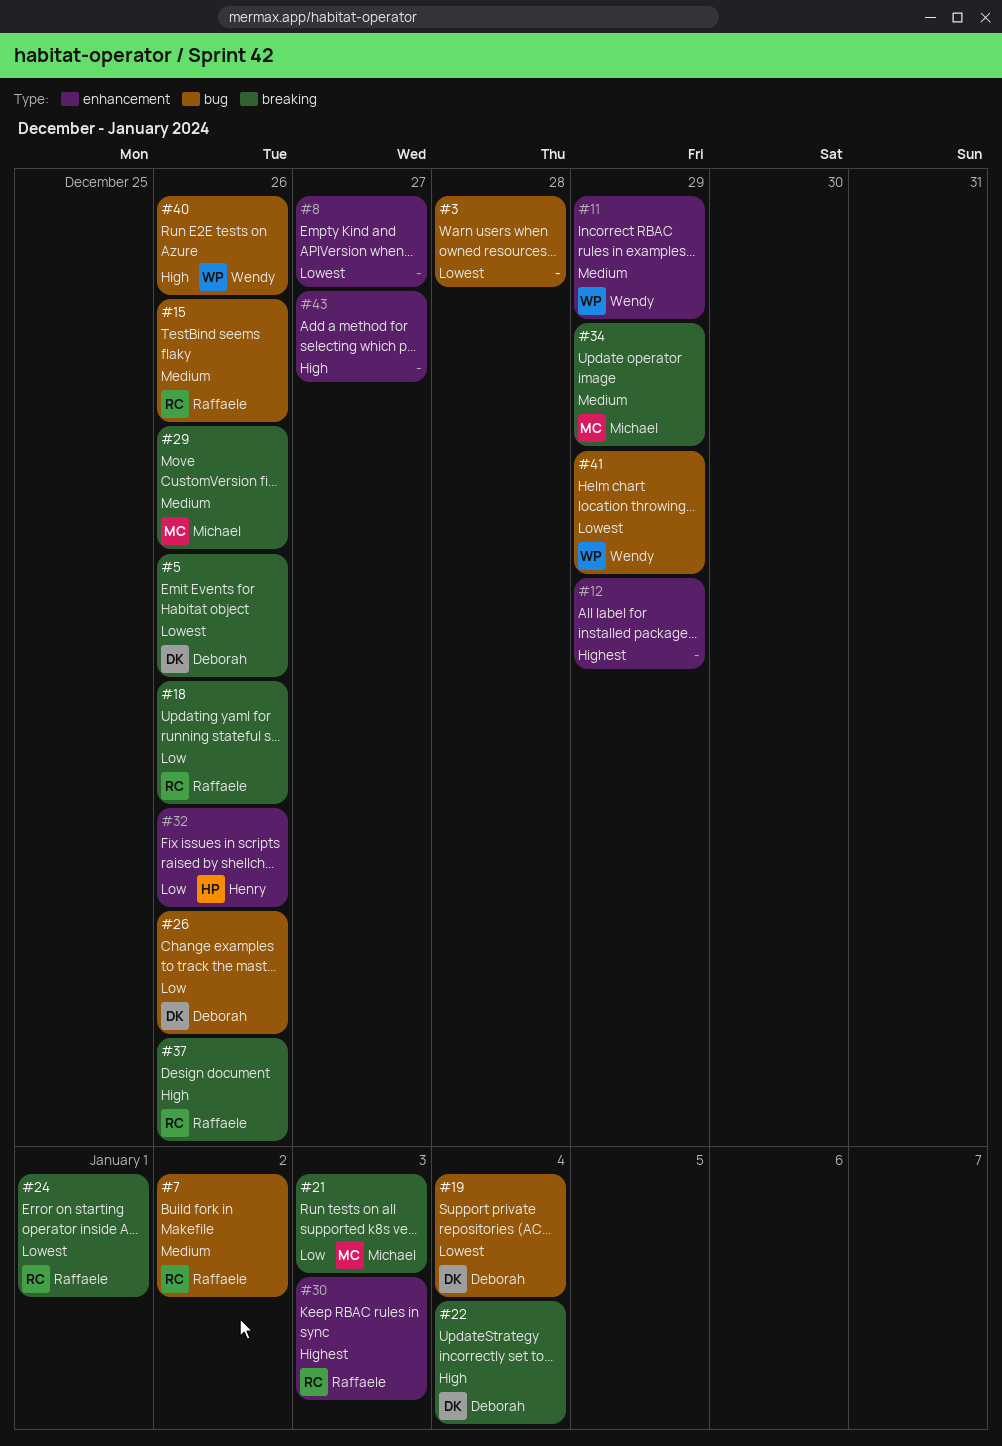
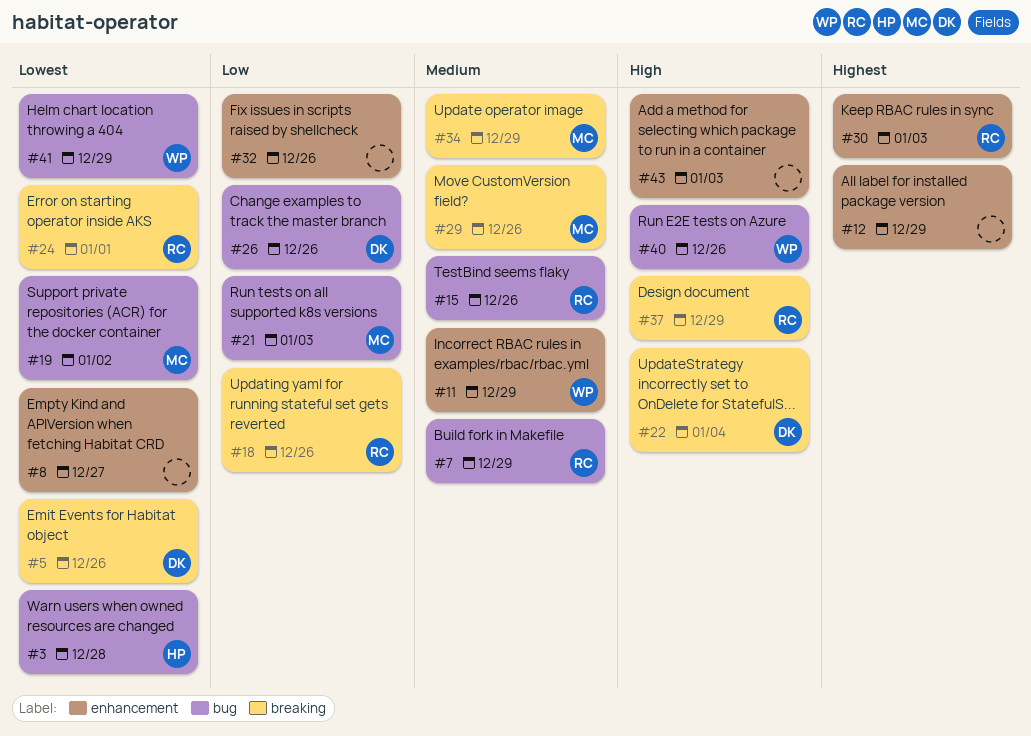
#3, owner: none -> Henry
#7, due: Jan 2 -> Dec 29
#19, owner: Deborah -> Michael
#19, due: Jan 4 -> Jan 2
#21, label: breaking -> bug
#32, owner: Henry -> none
#37, due: Dec 26 -> Dec 29
#43, due: Dec 27 -> Jan 3

